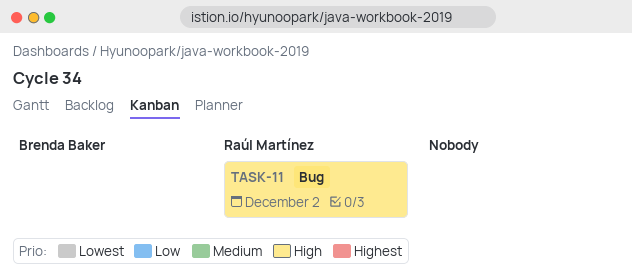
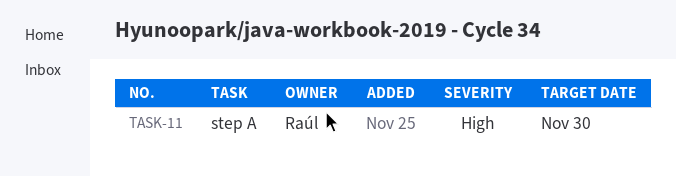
TASK-11, due: Dec 2 -> Nov 30

